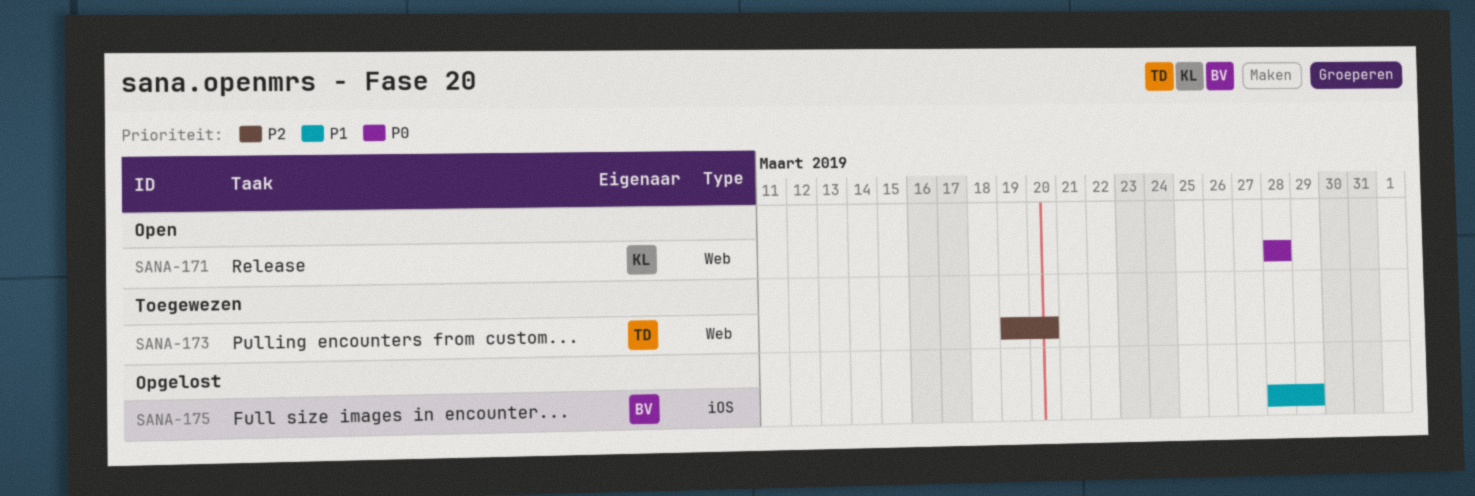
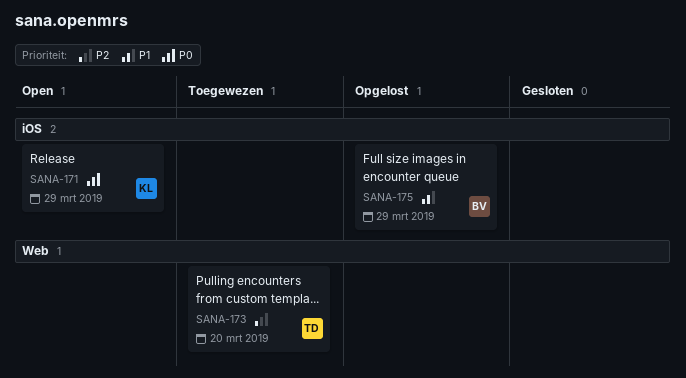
SANA-171, label: Web -> iOS
SANA-171, due: Mar 28 -> Mar 29

